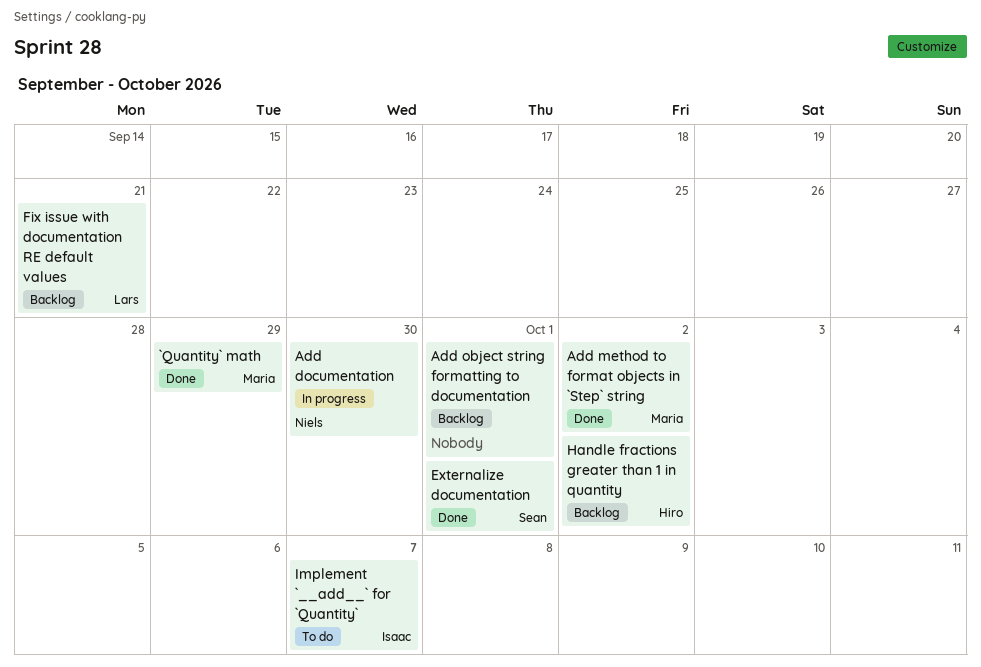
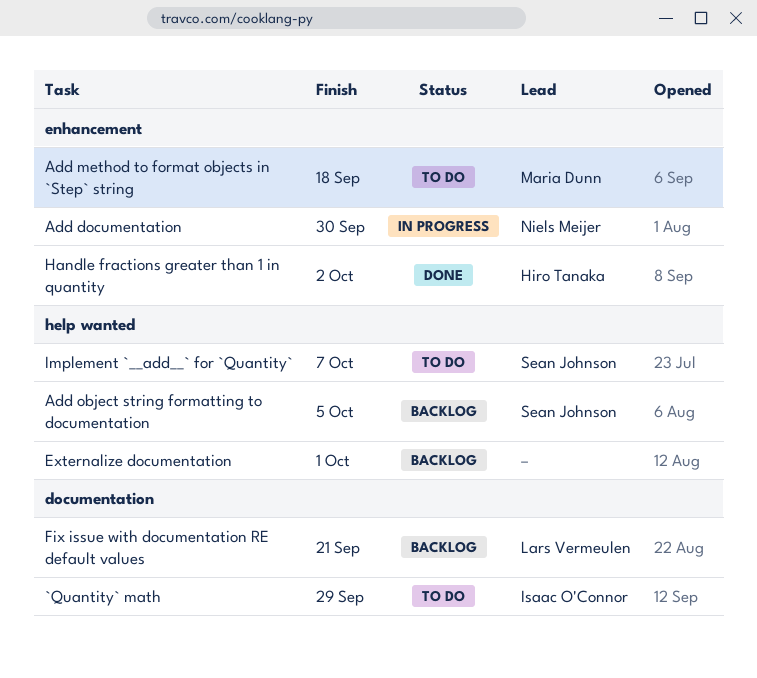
`Quantity` math, status: Done -> To do
`Quantity` math, owner: Maria Dunn -> Isaac O'Connor
Add method to format objects in `Step` string, status: Done -> To do
Add method to format objects in `Step` string, due: Oct 2 -> Sep 18
Add object string formatting to documentation, owner: none -> Sean Johnson
Add object string formatting to documentation, due: Oct 1 -> Oct 5
Externalize documentation, status: Done -> Backlog
Externalize documentation, owner: Sean Johnson -> none
Handle fractions greater than 1 in quantity, status: Backlog -> Done
Implement `__add__` for `Quantity`, owner: Isaac O'Connor -> Sean Johnson

